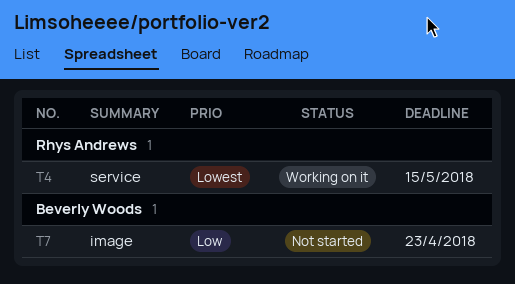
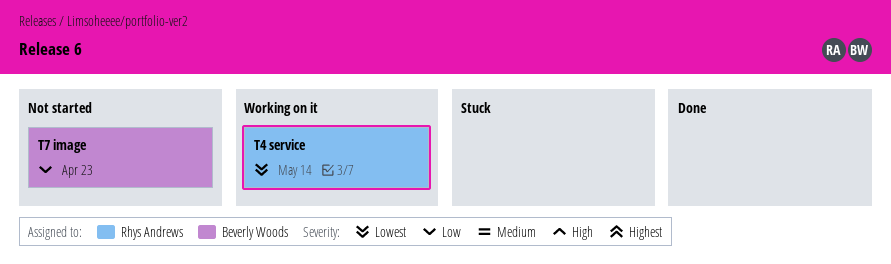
T4, due: May 15 -> May 14

